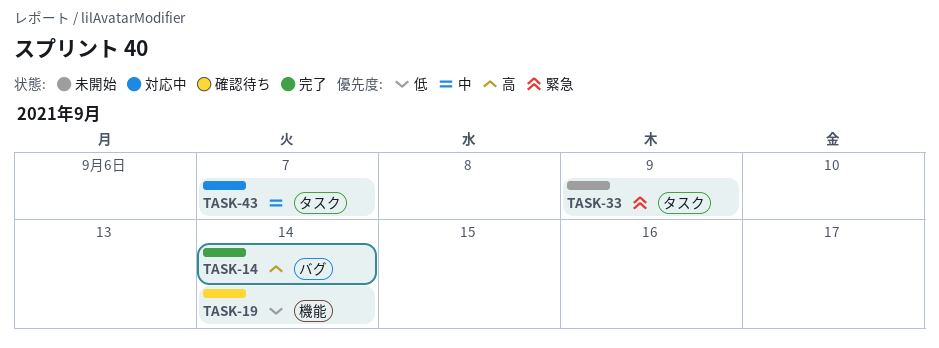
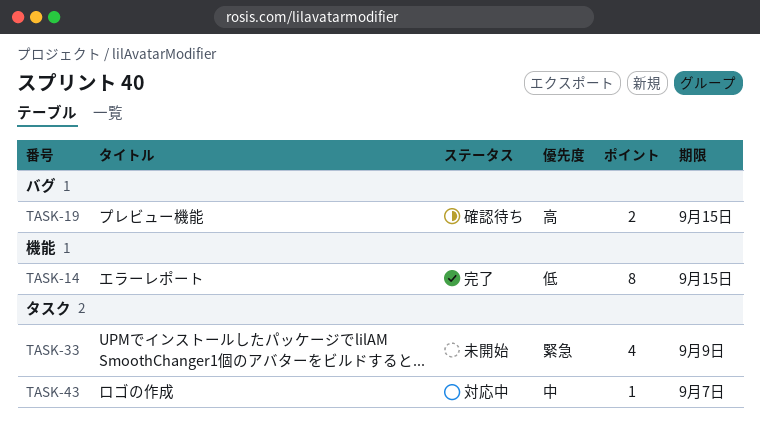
TASK-14, priority: 高 -> 低
TASK-14, label: バグ -> 機能
TASK-14, due: Sep 14 -> Sep 15
TASK-19, priority: 低 -> 高
TASK-19, label: 機能 -> バグ
TASK-19, due: Sep 14 -> Sep 15

